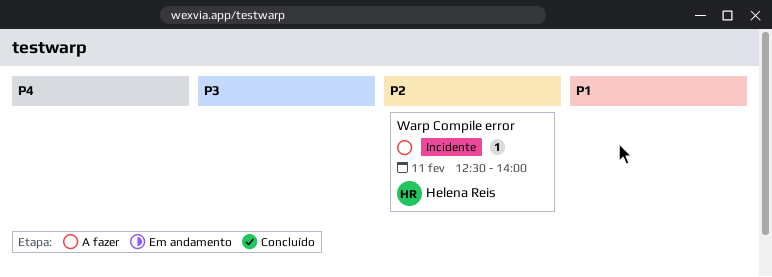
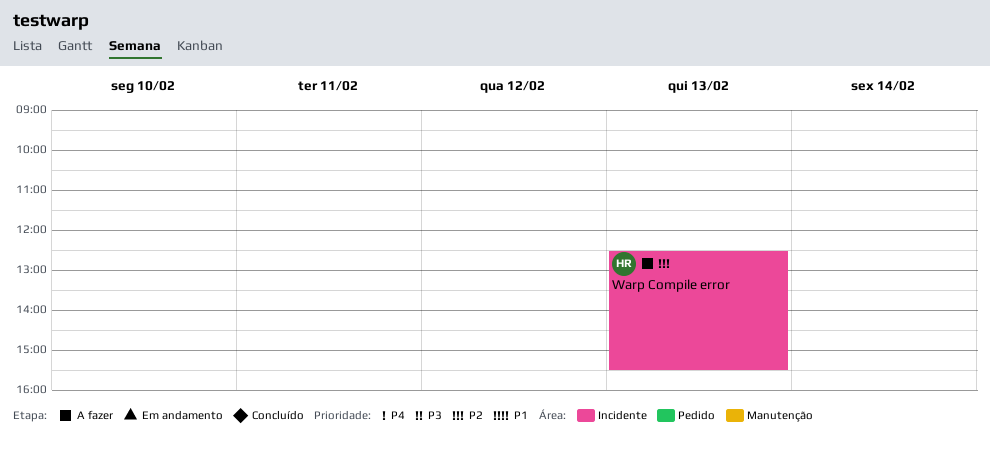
Warp Compile error, day: Feb 11 -> Feb 13
Warp Compile error, ends: 14:00 -> 15:30

